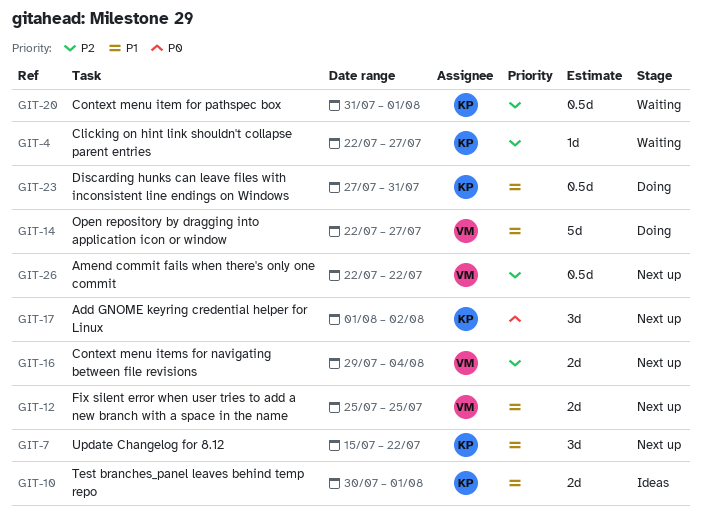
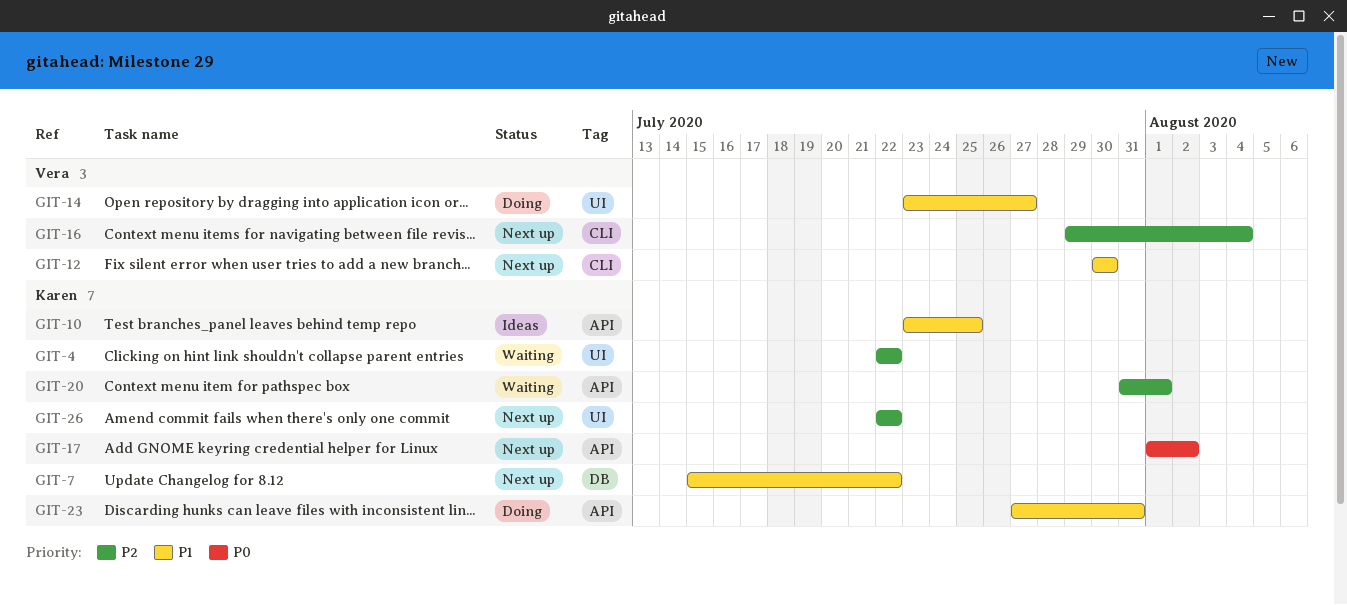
GIT-4, due: Jul 27 -> Jul 22
GIT-10, start: Jul 30 -> Jul 23
GIT-10, due: Aug 1 -> Jul 25
GIT-12, start: Jul 25 -> Jul 30
GIT-12, due: Jul 25 -> Jul 30
GIT-14, start: Jul 22 -> Jul 23
GIT-26, owner: Vera -> Karen

